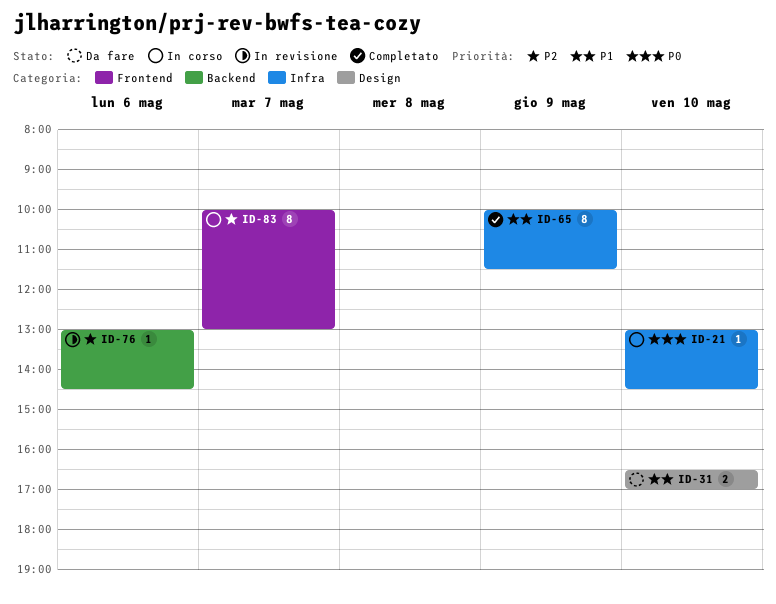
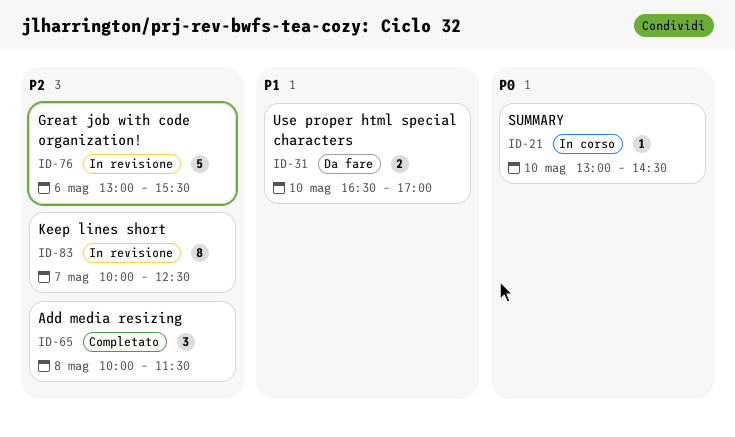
ID-65, priority: P1 -> P2
ID-65, estimate: 8 -> 3
ID-65, day: May 9 -> May 8
ID-76, estimate: 1 -> 5
ID-76, ends: 14:30 -> 15:30
ID-83, status: In corso -> In revisione
ID-83, ends: 13:00 -> 12:30

